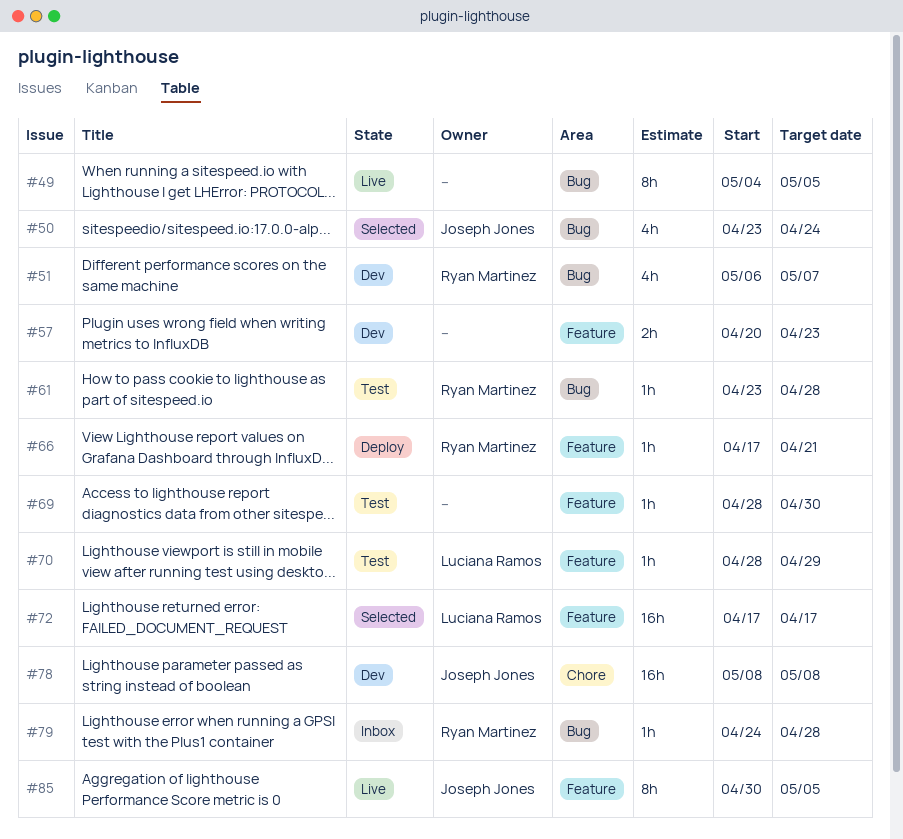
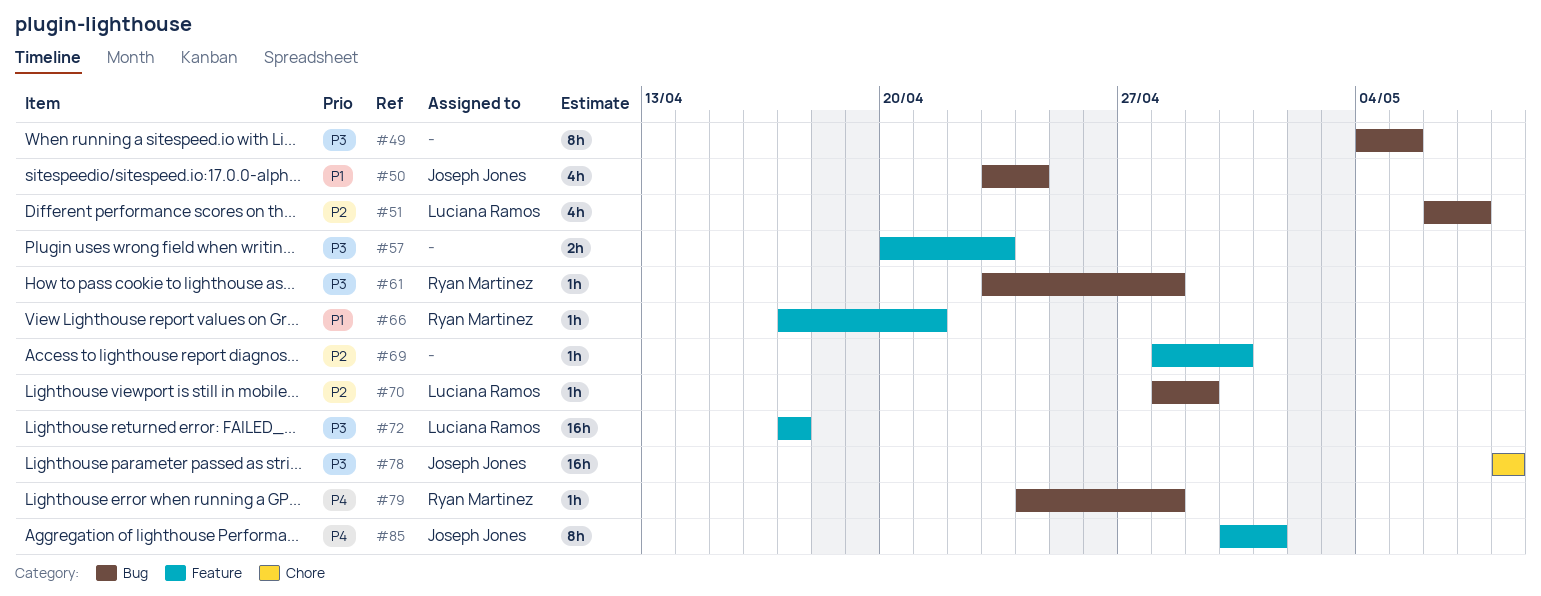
#51, owner: Ryan Martinez -> Luciana Ramos
#70, label: Feature -> Bug
#85, due: May 5 -> May 1

